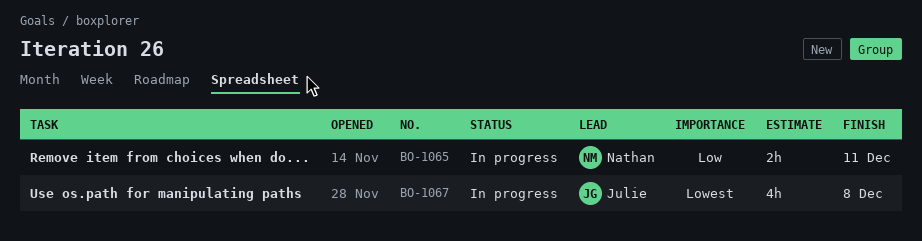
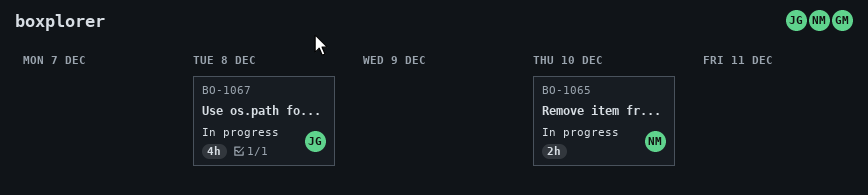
BO-1065, due: Dec 11 -> Dec 10

